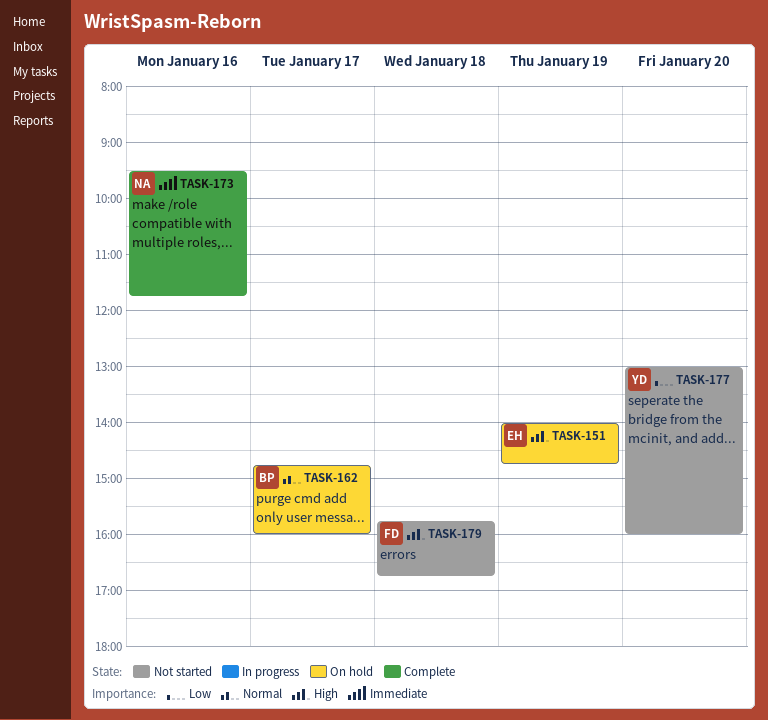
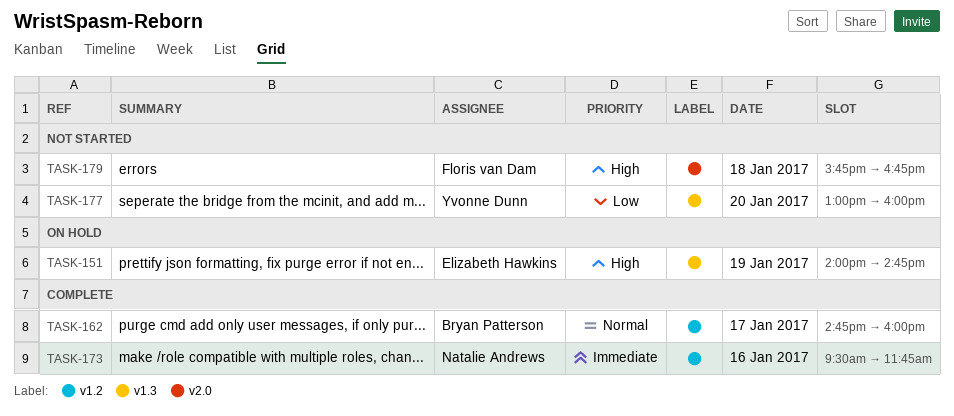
TASK-162, status: On hold -> Complete

